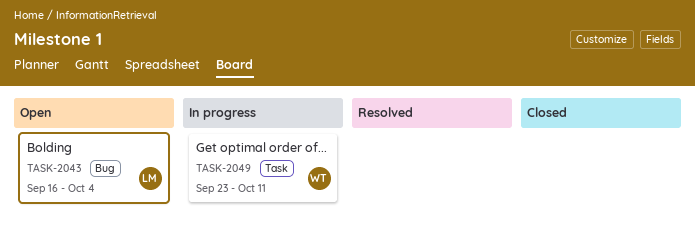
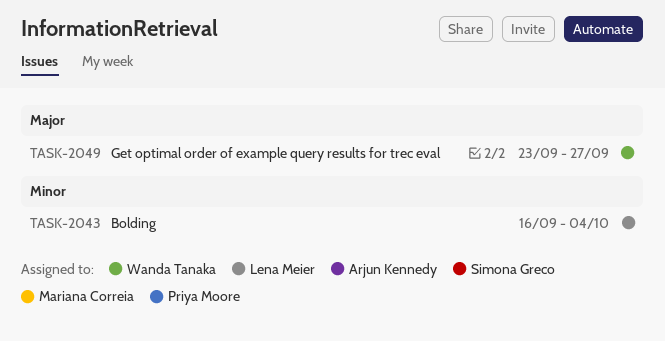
TASK-2049, due: Oct 11 -> Sep 27

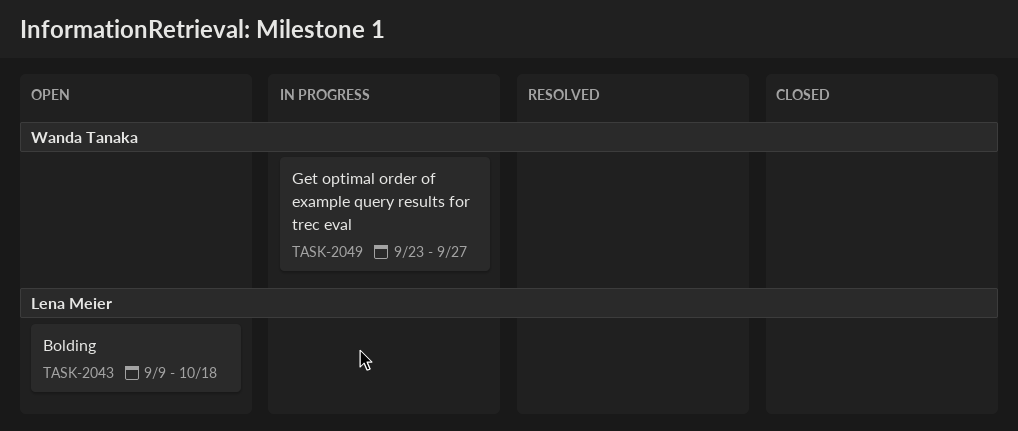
TASK-2043, start: Sep 16 -> Sep 9
TASK-2043, due: Oct 4 -> Oct 18

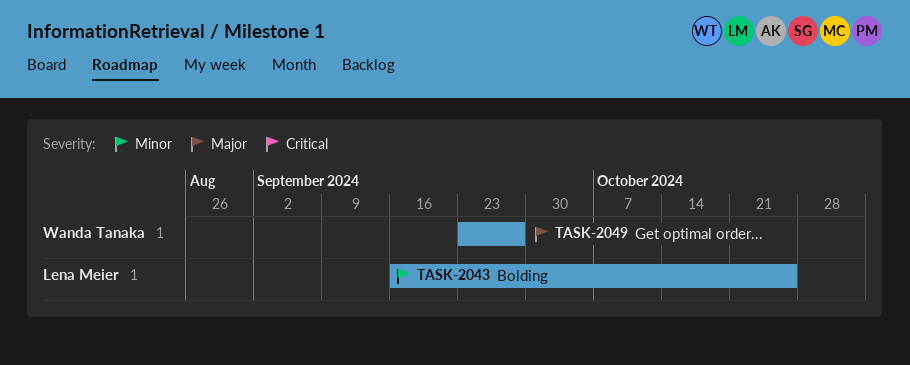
TASK-2043, start: Sep 9 -> Sep 16
TASK-2043, due: Oct 18 -> Oct 25

